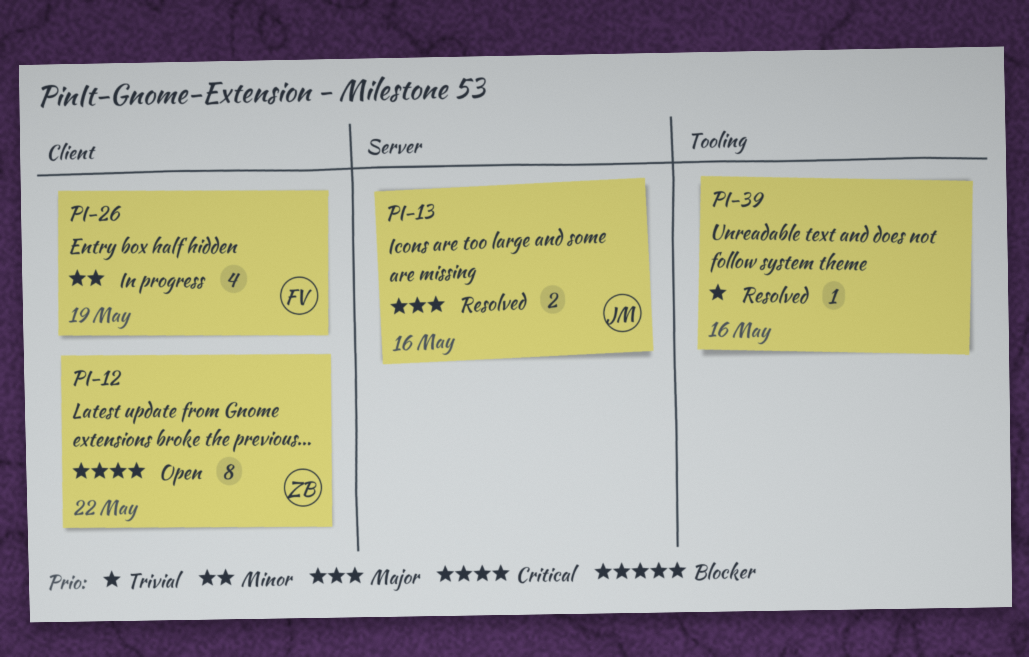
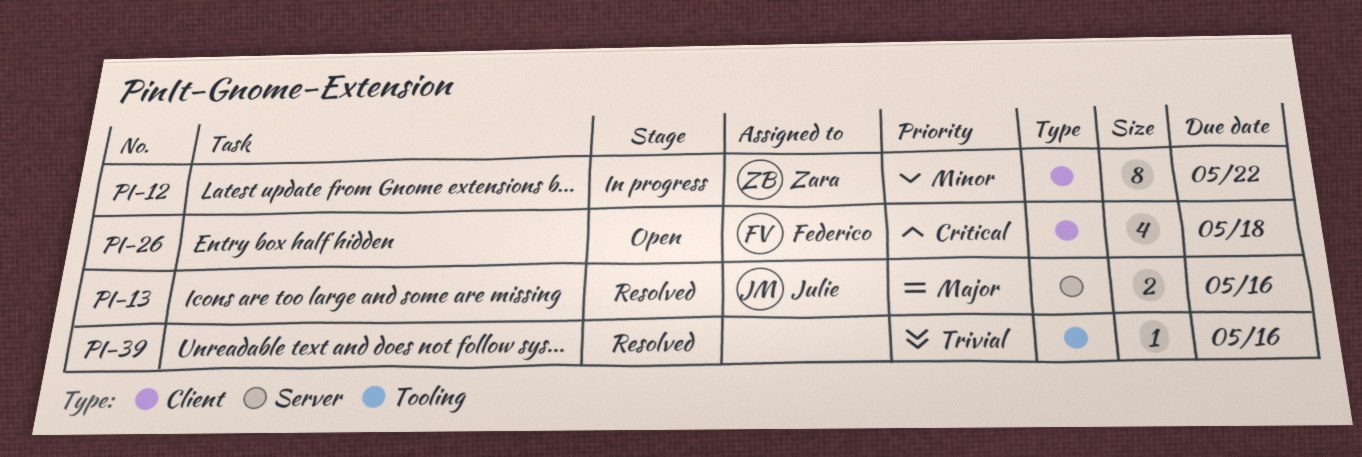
PI-12, status: Open -> In progress
PI-12, priority: Critical -> Minor
PI-26, status: In progress -> Open
PI-26, priority: Minor -> Critical
PI-26, due: May 19 -> May 18

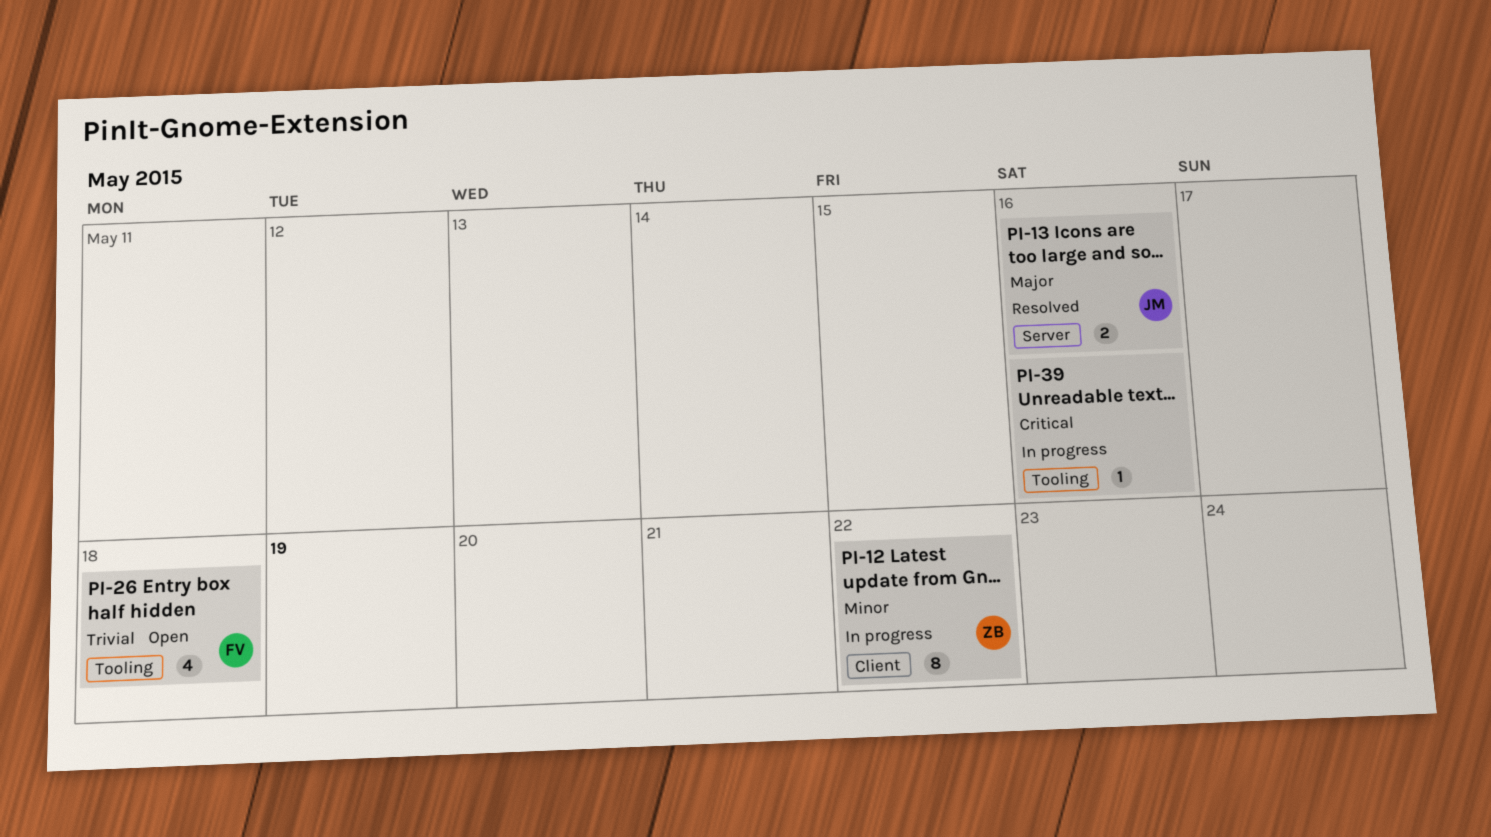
PI-26, priority: Critical -> Trivial
PI-26, label: Client -> Tooling
PI-39, status: Resolved -> In progress
PI-39, priority: Trivial -> Critical

